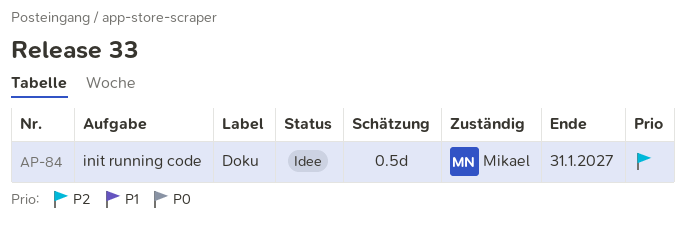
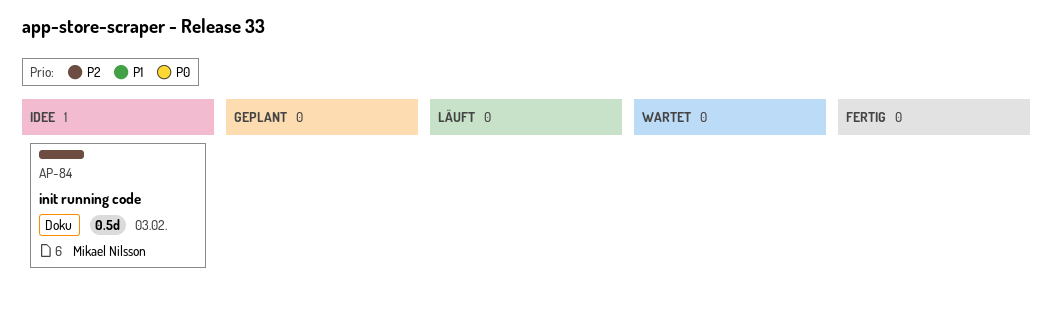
AP-84, due: Jan 31 -> Feb 3

